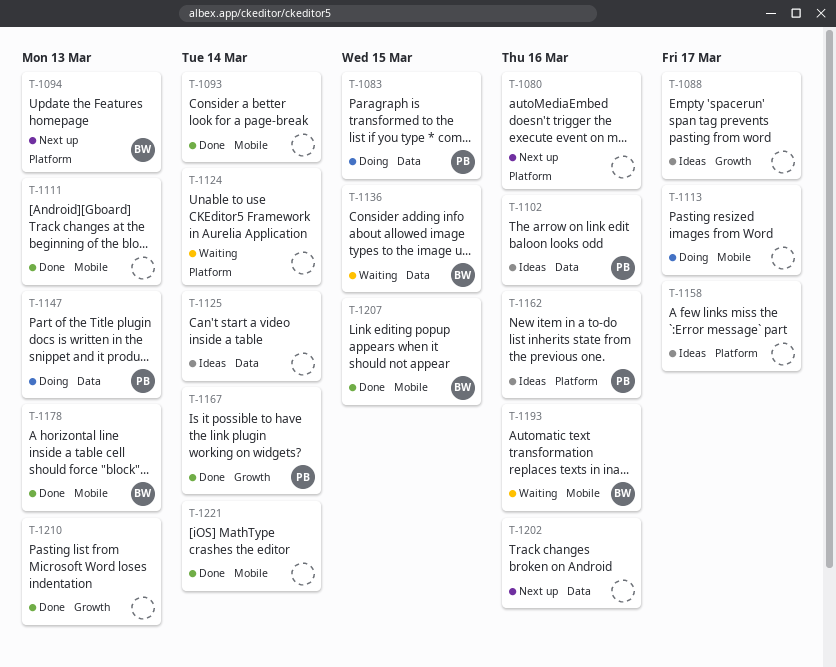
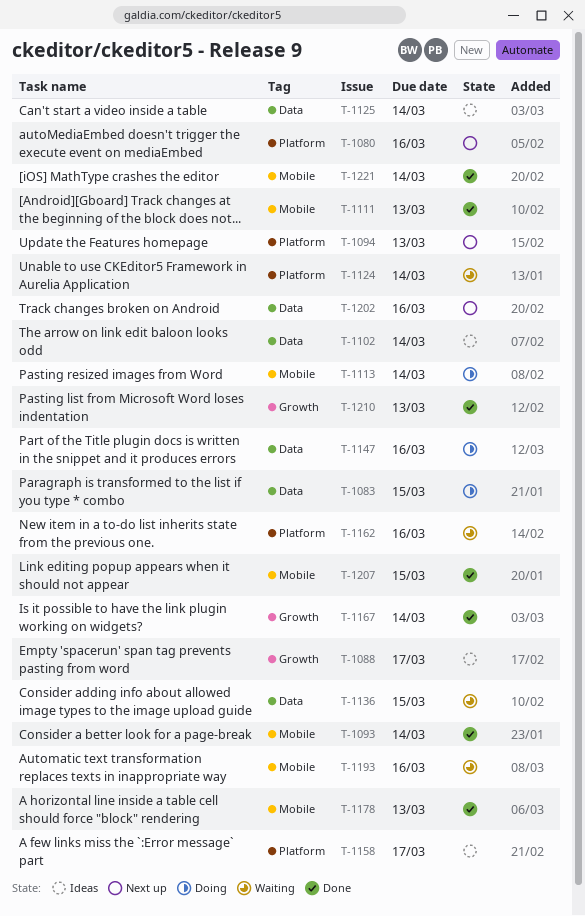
T-1102, due: Mar 16 -> Mar 14
T-1113, due: Mar 17 -> Mar 14
T-1147, due: Mar 13 -> Mar 16
T-1162, status: Ideas -> Waiting

